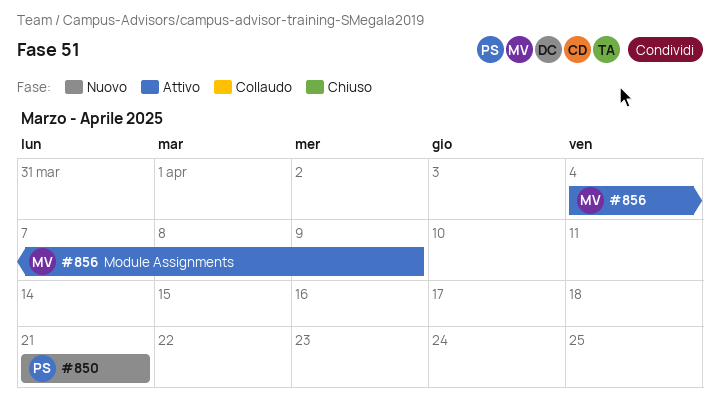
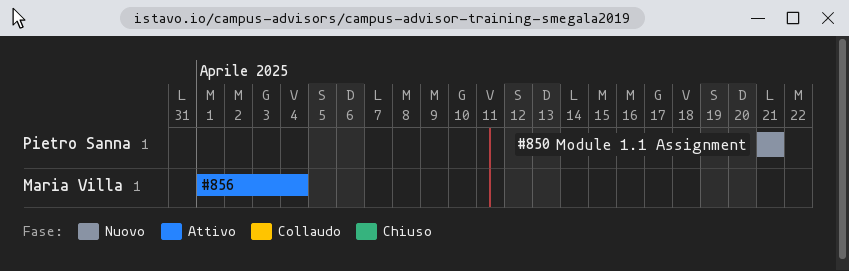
#856, start: Apr 4 -> Apr 1
#856, due: Apr 9 -> Apr 4

